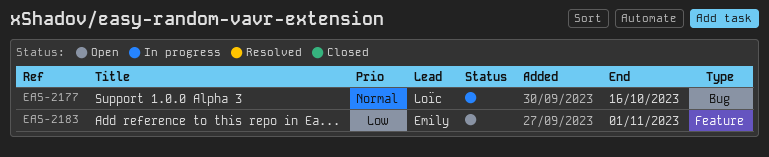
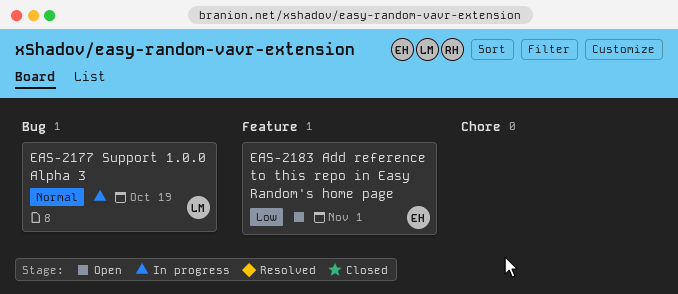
EAS-2177, due: Oct 16 -> Oct 19

